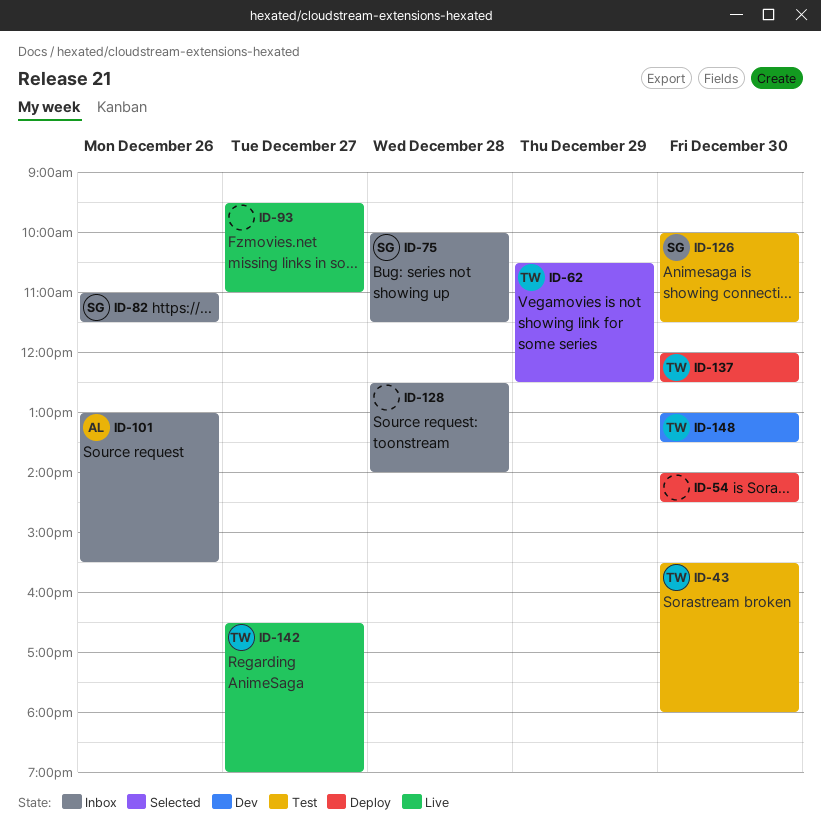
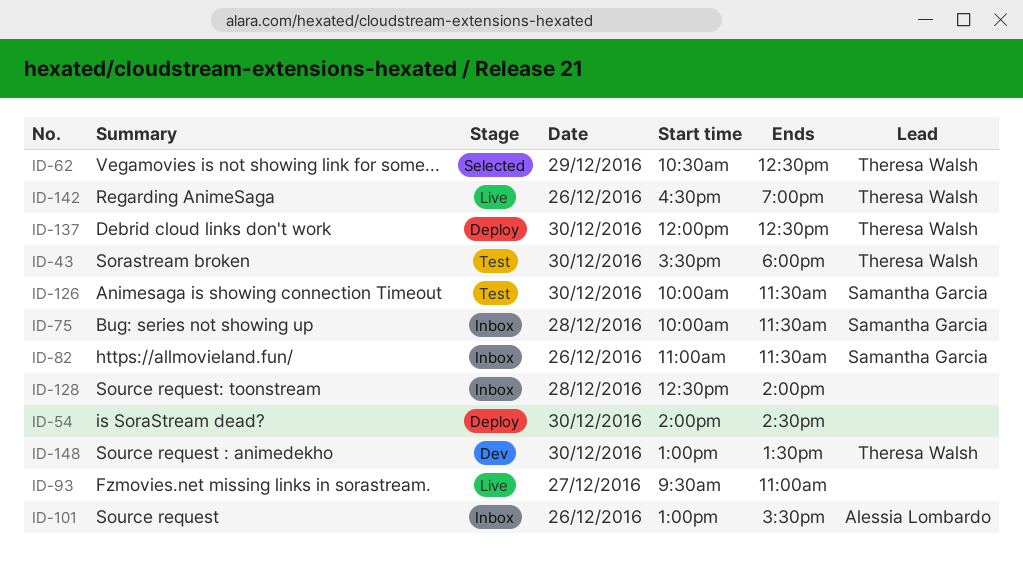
ID-142, day: Dec 27 -> Dec 26

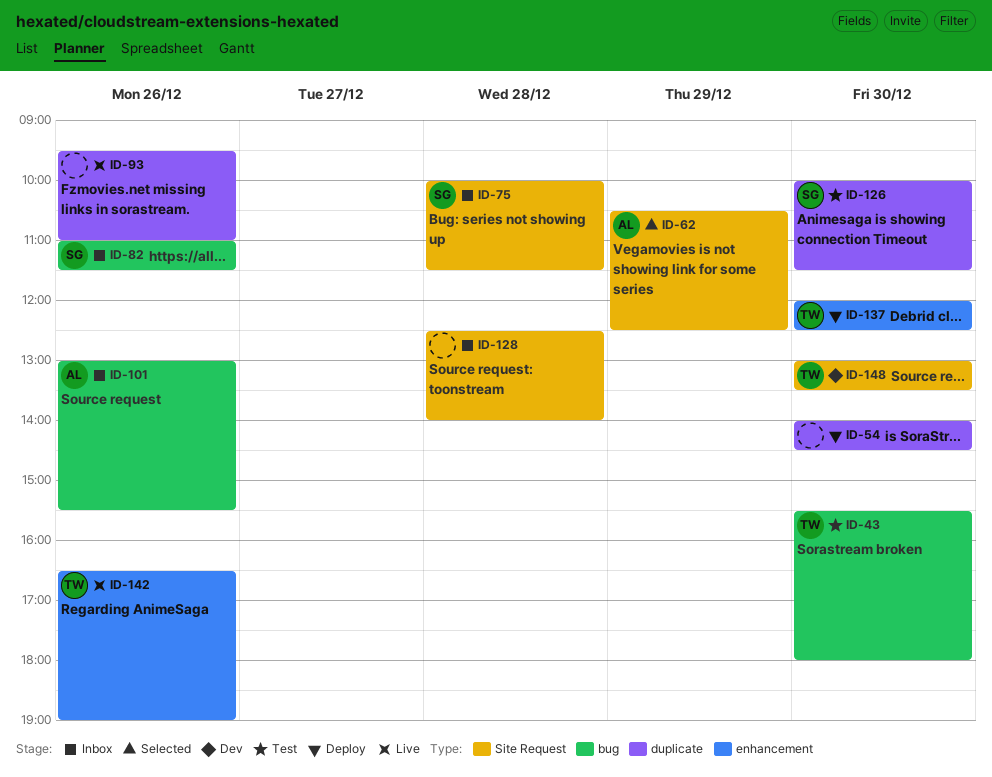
ID-62, owner: Theresa Walsh -> Alessia Lombardo
ID-93, day: Dec 27 -> Dec 26

